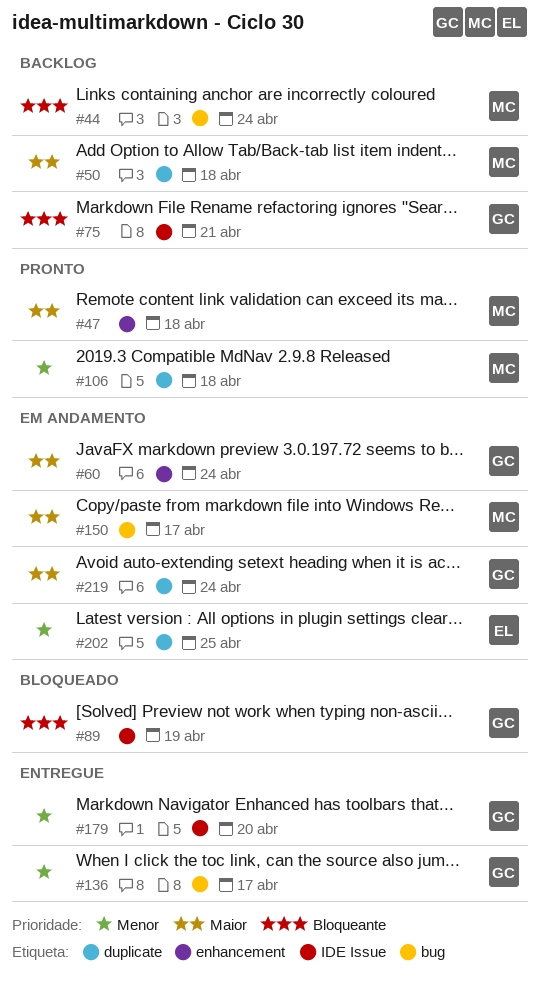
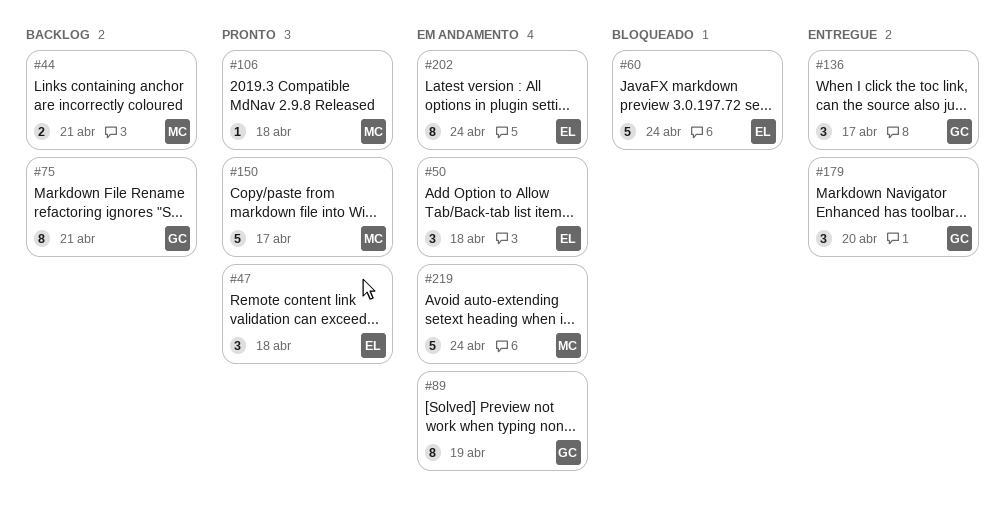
#44, due: Apr 24 -> Apr 21
#47, owner: MC -> EL
#50, status: Backlog -> Em andamento
#50, owner: MC -> EL
#60, status: Em andamento -> Bloqueado
#60, owner: GC -> EL
#89, status: Bloqueado -> Em andamento
#150, status: Em andamento -> Pronto
#202, due: Apr 25 -> Apr 24
#219, owner: GC -> MC

